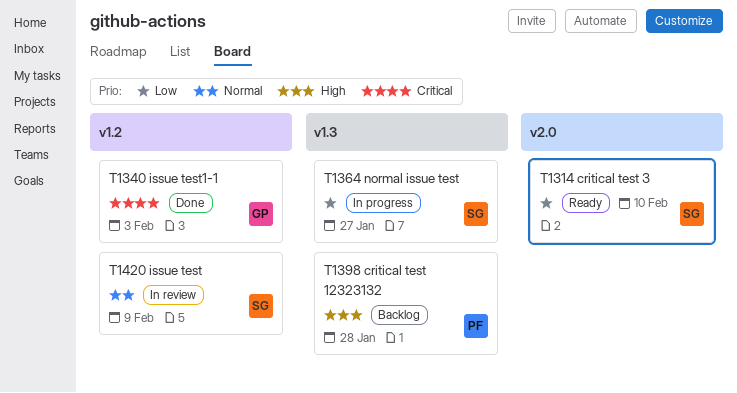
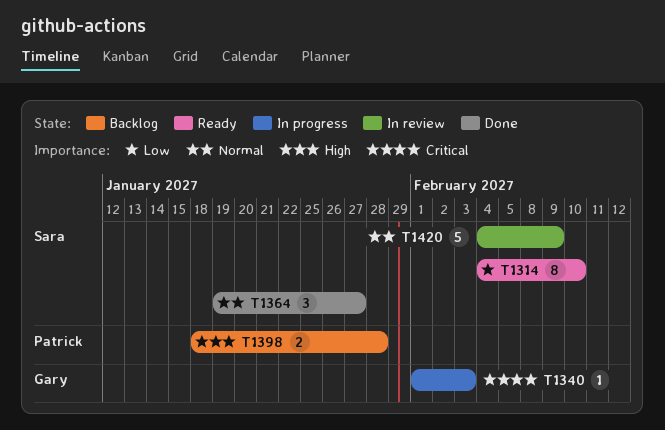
T1340, status: Done -> In progress
T1364, status: In progress -> Done
T1364, priority: Low -> Normal

